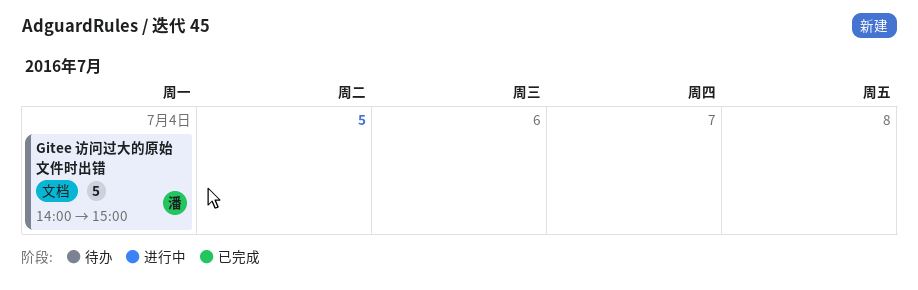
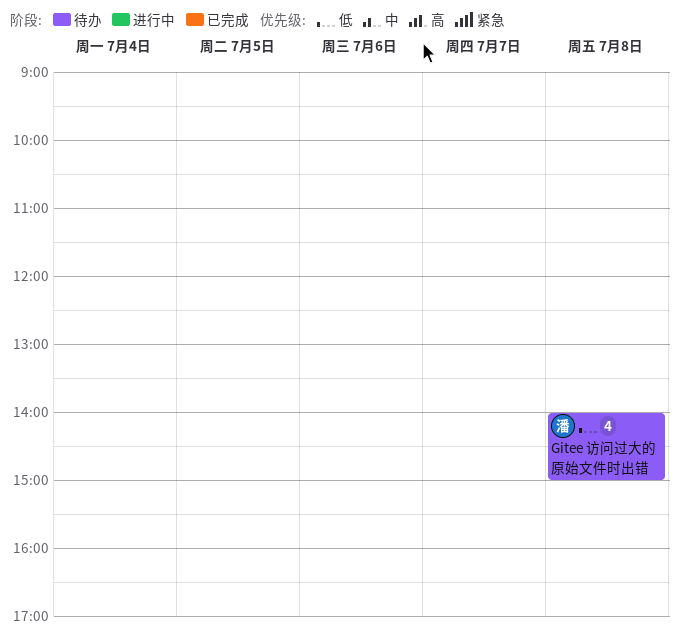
Gitee 访问过大的原始文件时出错, estimate: 5 -> 4
Gitee 访问过大的原始文件时出错, day: Jul 4 -> Jul 8

